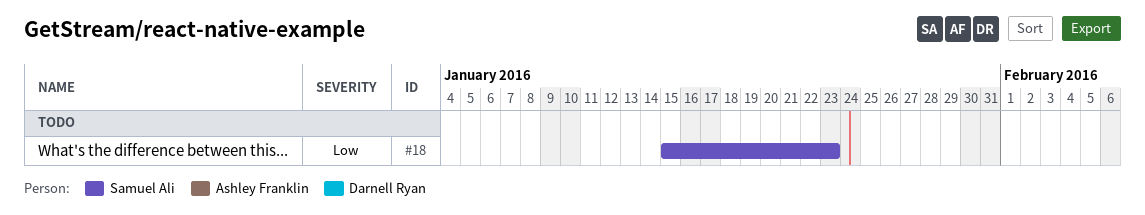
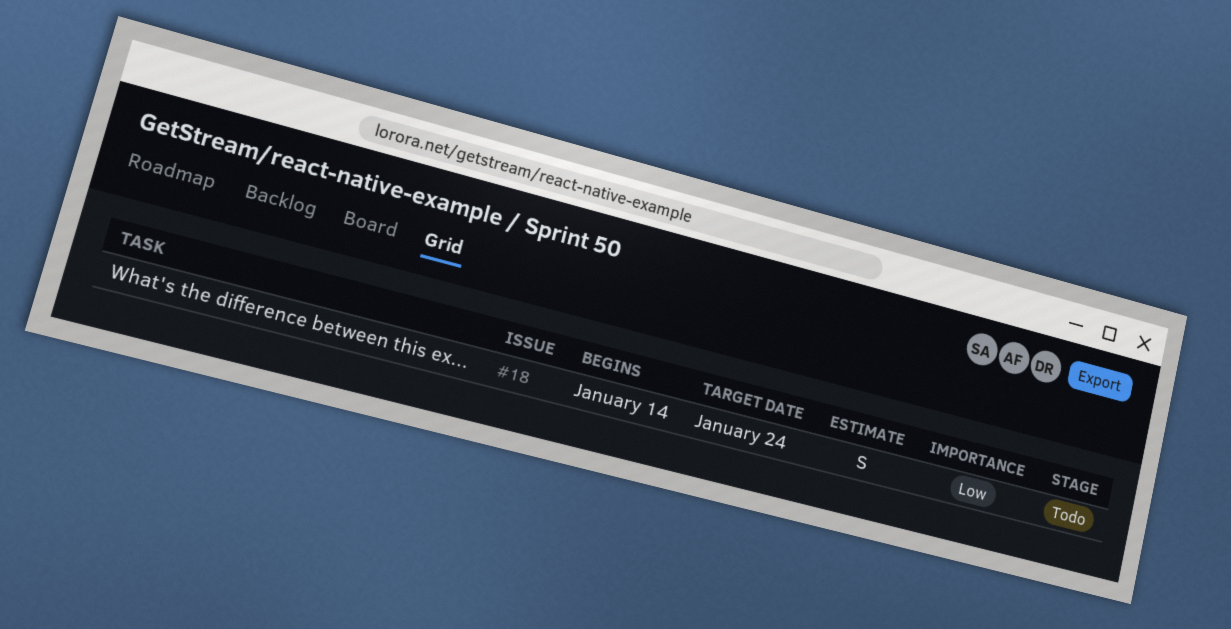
#18, start: Jan 15 -> Jan 14
#18, due: Jan 23 -> Jan 24

